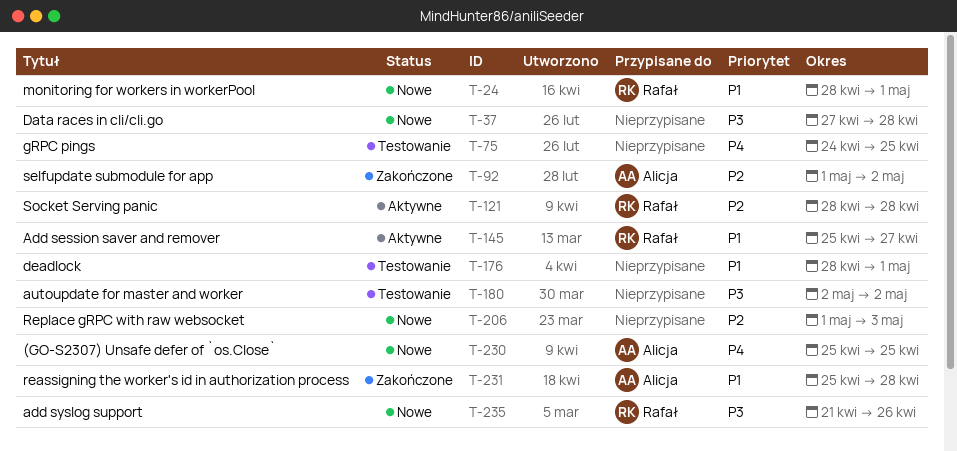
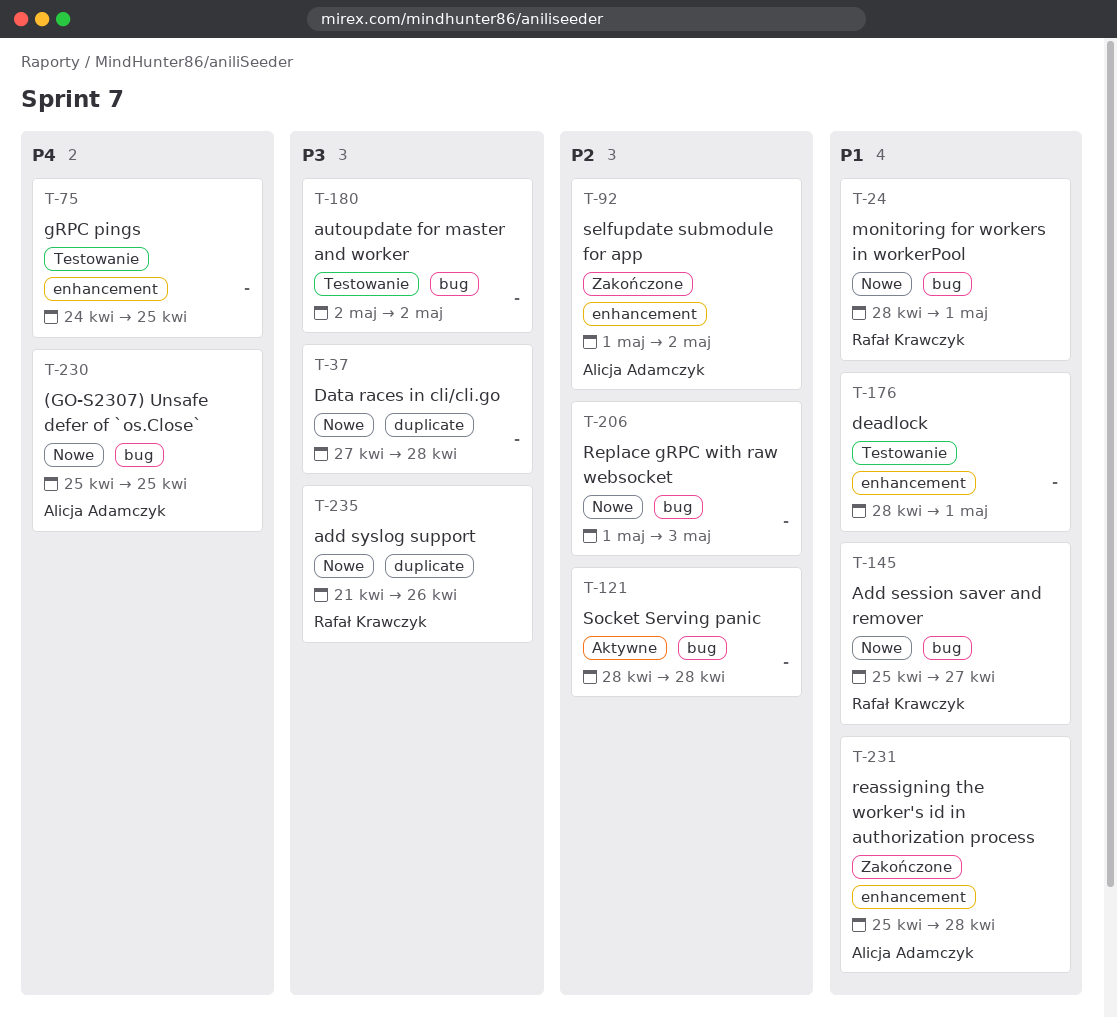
T-121, owner: Rafał Krawczyk -> none
T-145, status: Aktywne -> Nowe

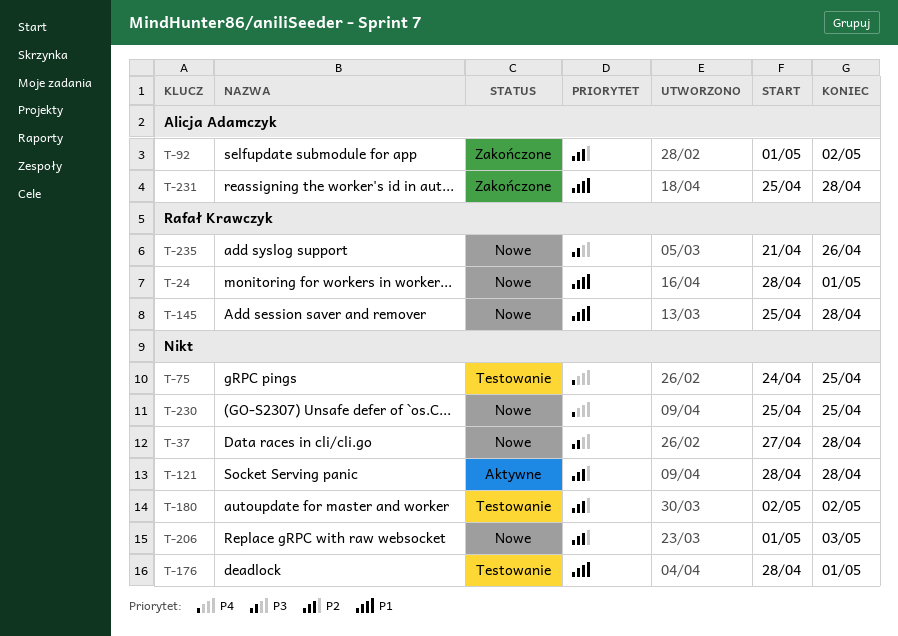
T-145, due: Apr 27 -> Apr 28
T-180, priority: P3 -> P2
T-230, owner: Alicja Adamczyk -> none

